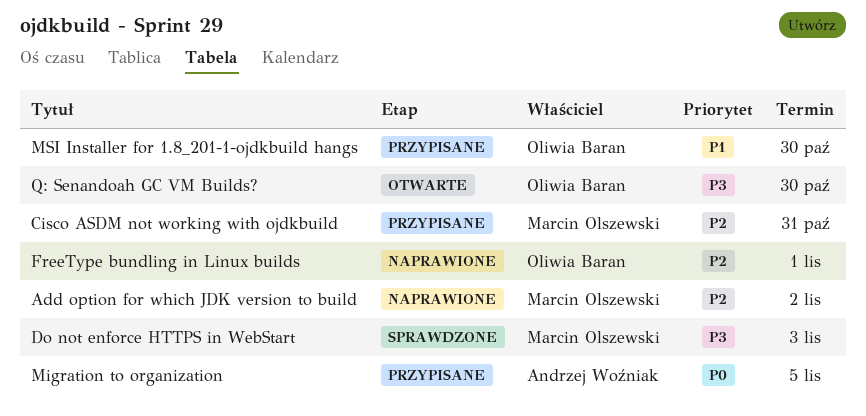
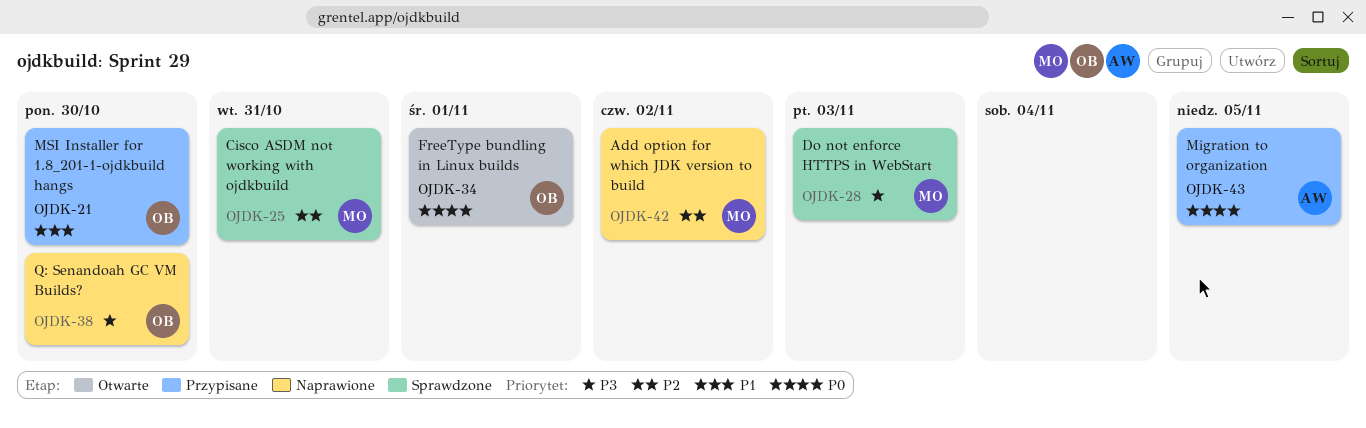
Cisco ASDM not working with ojdkbuild, status: Przypisane -> Sprawdzone
FreeType bundling in Linux builds, status: Naprawione -> Otwarte
FreeType bundling in Linux builds, priority: P2 -> P0
Q: Senandoah GC VM Builds?, status: Otwarte -> Naprawione

